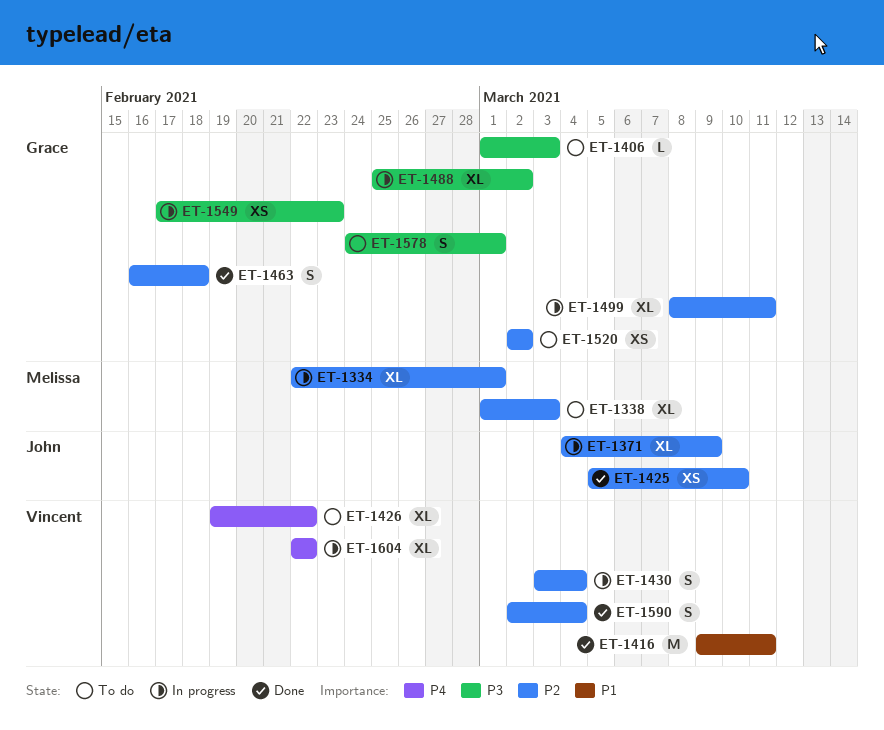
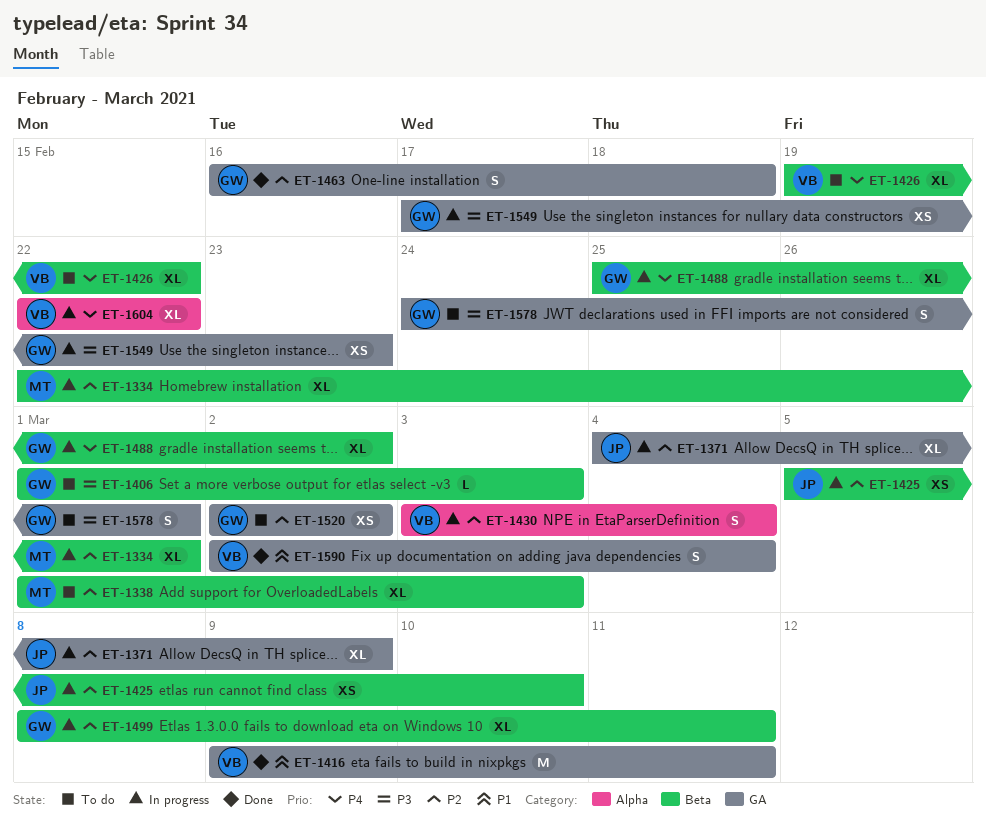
ET-1425, status: Done -> In progress
ET-1488, priority: P3 -> P4
ET-1590, priority: P2 -> P1

